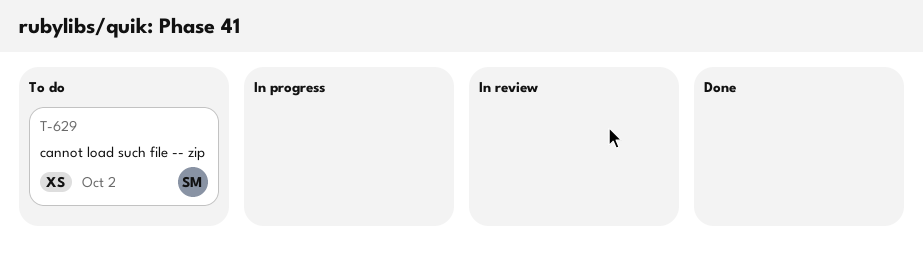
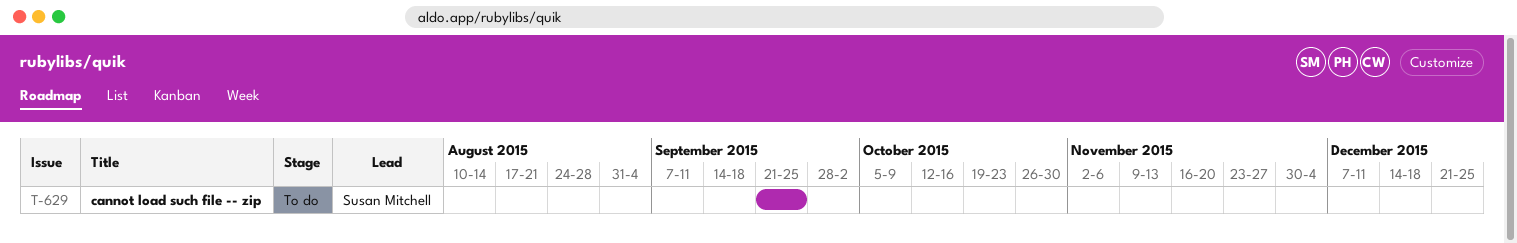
T-629, due: Oct 2 -> Sep 25

